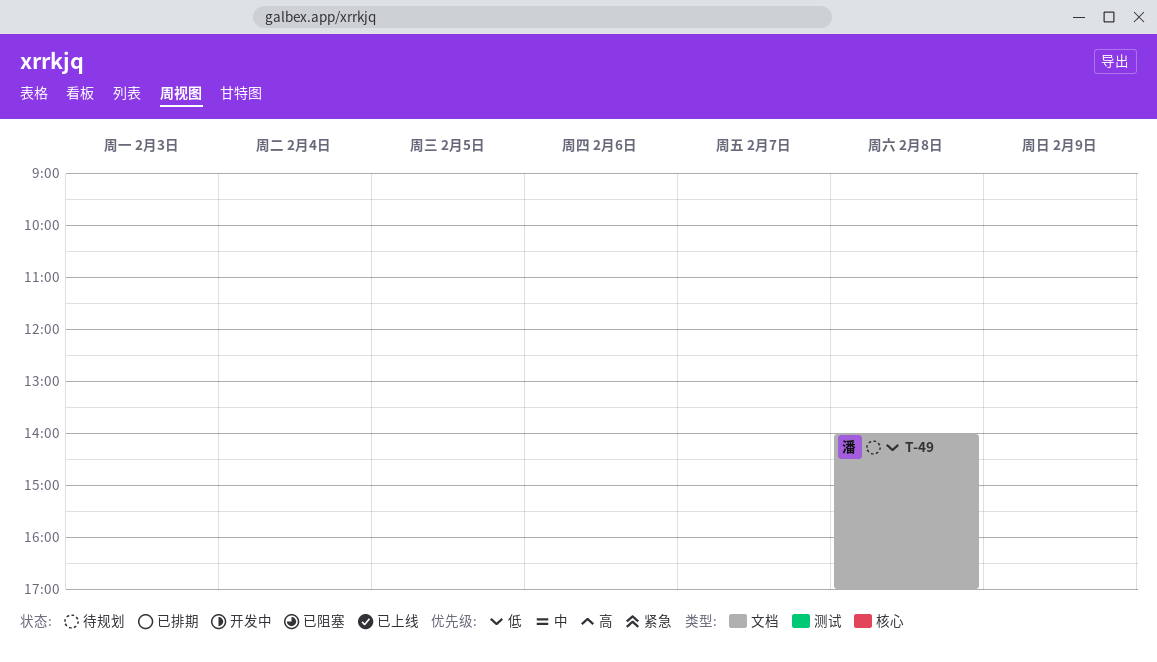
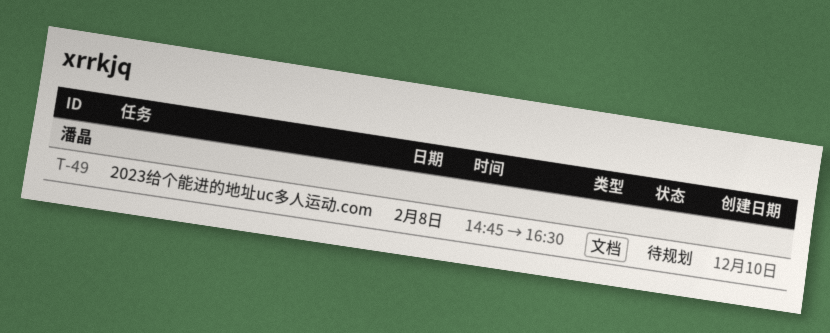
T-49, begins: 14:00 -> 14:45
T-49, ends: 17:00 -> 16:30

